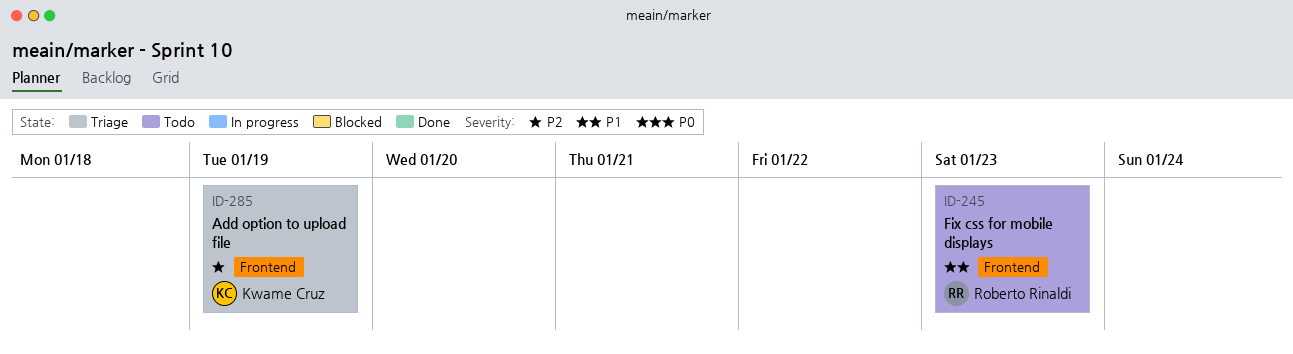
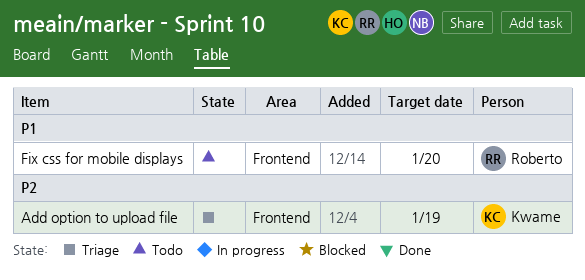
Fix css for mobile displays, due: Jan 23 -> Jan 20

